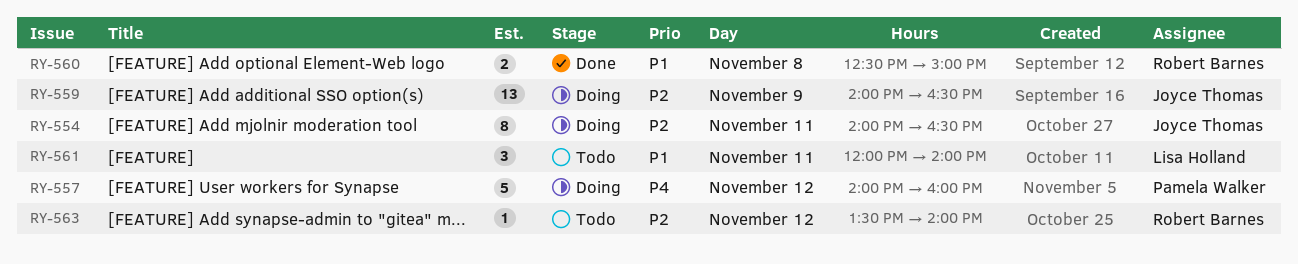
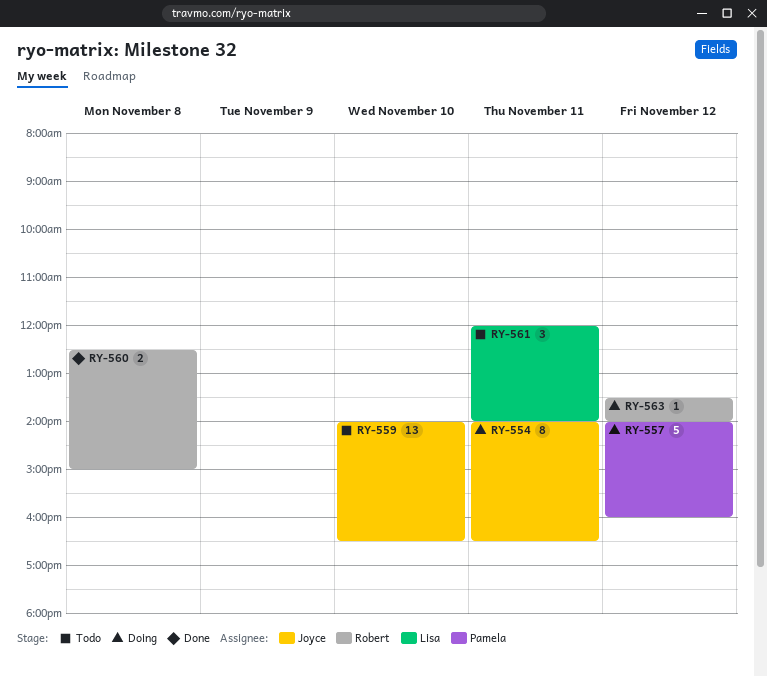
RY-559, status: Doing -> Todo
RY-559, day: Nov 9 -> Nov 10
RY-563, status: Todo -> Doing

